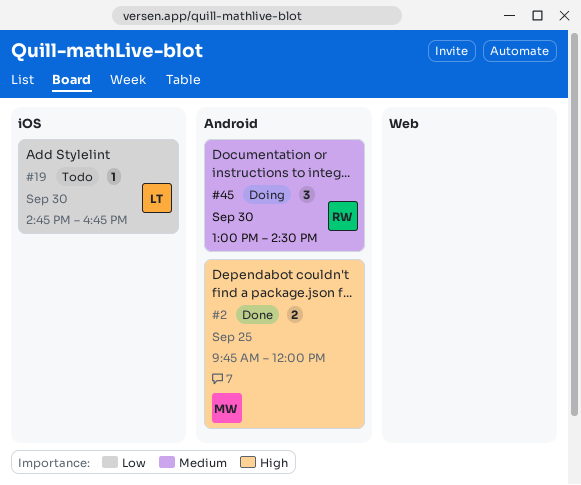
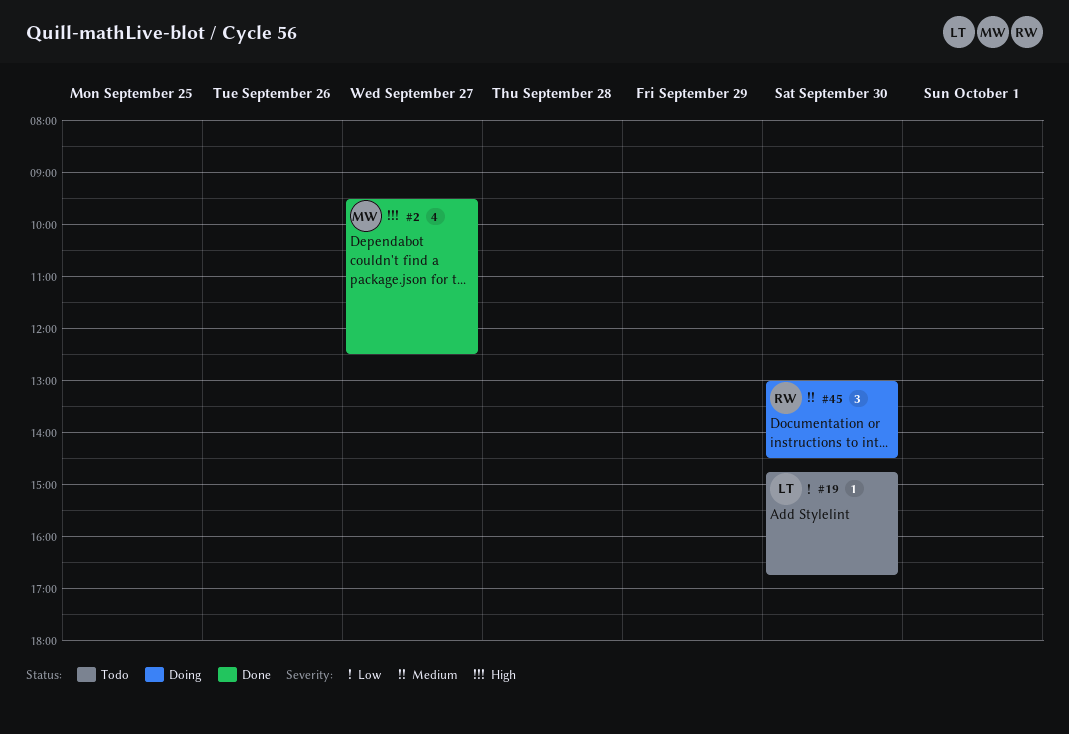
#2, estimate: 2 -> 4
#2, day: Sep 25 -> Sep 27
#2, begins: 09:45 -> 09:30
#2, ends: 12:00 -> 12:30

